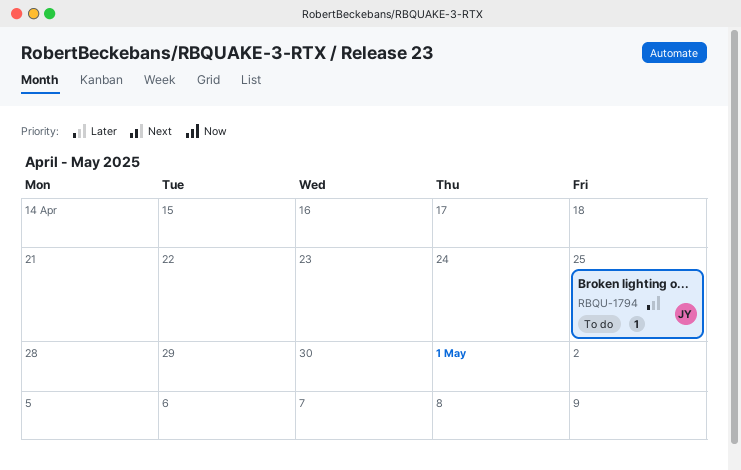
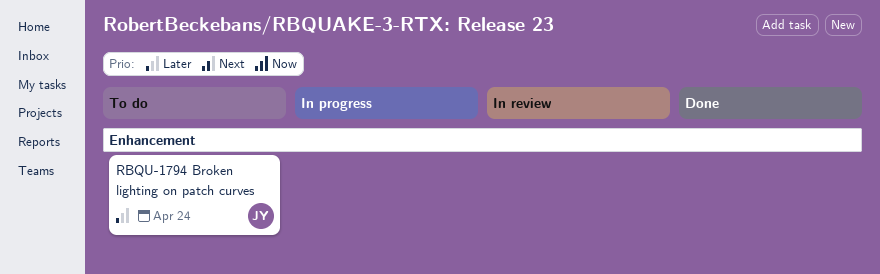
RBQU-1794, due: Apr 25 -> Apr 24

